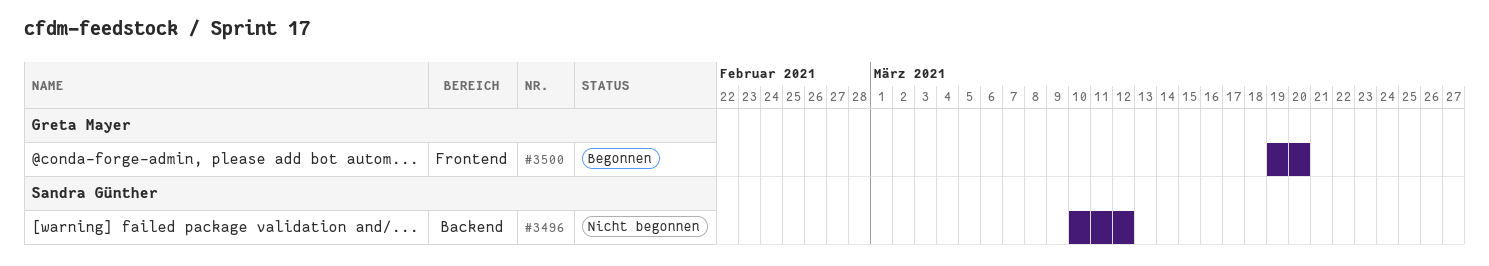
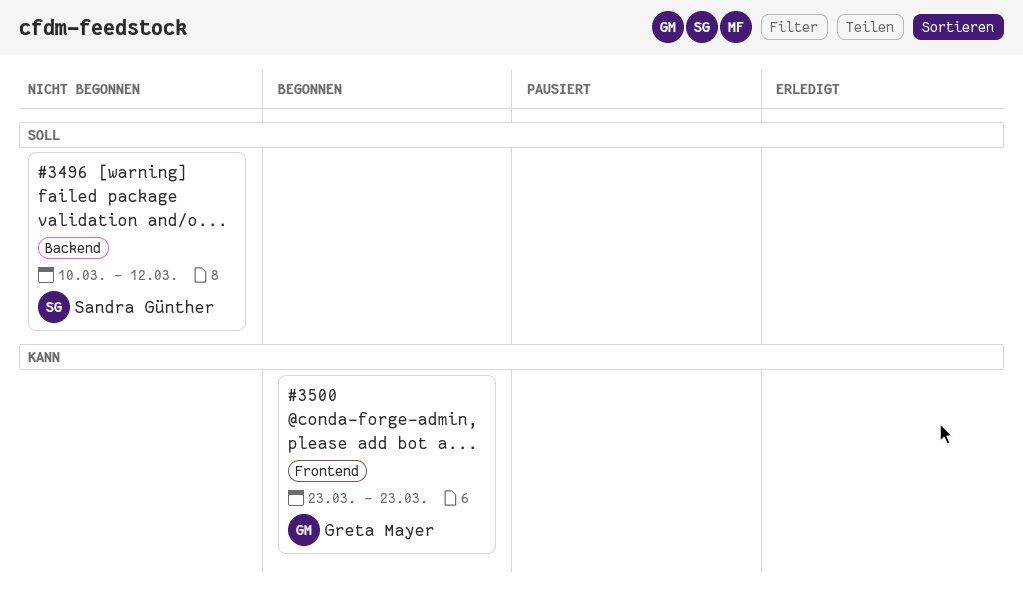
#3500, start: Mar 19 -> Mar 23
#3500, due: Mar 20 -> Mar 23

